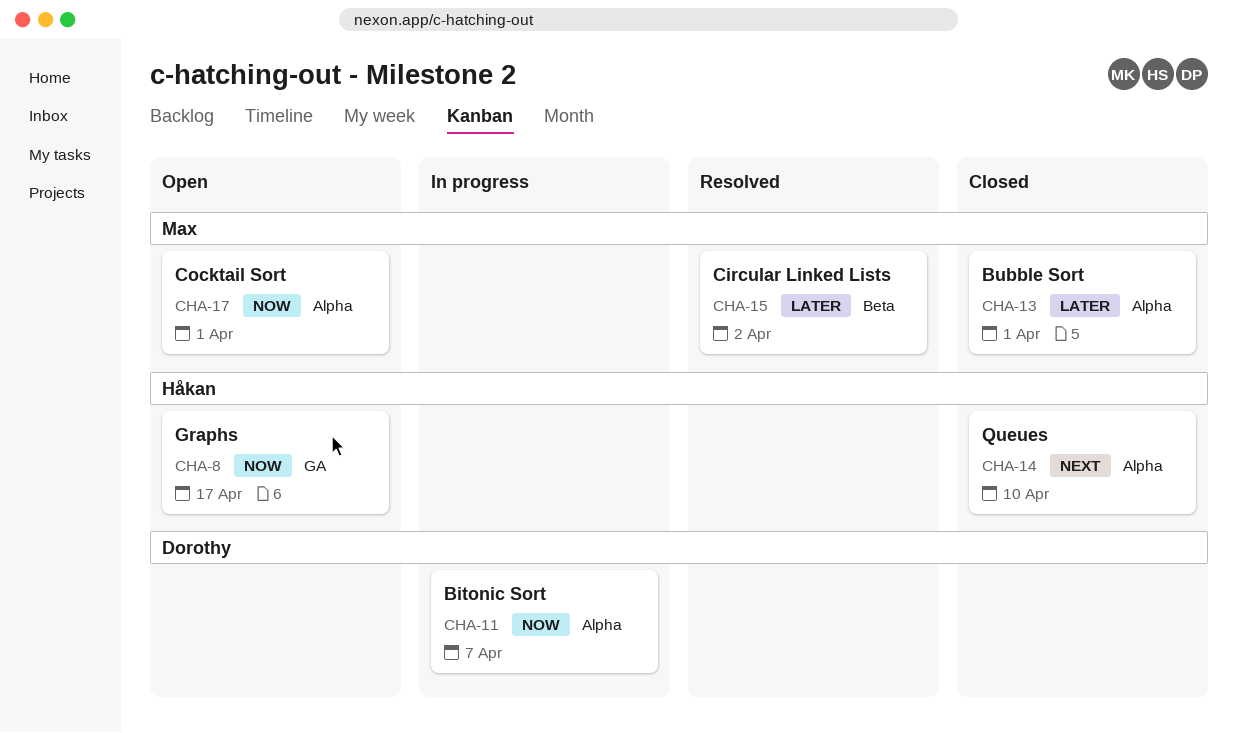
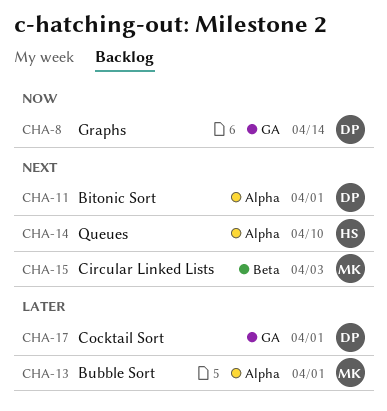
CHA-8, owner: Håkan -> Dorothy
CHA-8, due: Apr 17 -> Apr 14
CHA-11, priority: Now -> Next
CHA-11, due: Apr 7 -> Apr 1
CHA-15, priority: Later -> Next
CHA-15, due: Apr 2 -> Apr 3
CHA-17, owner: Max -> Dorothy
CHA-17, priority: Now -> Later
CHA-17, label: Alpha -> GA

